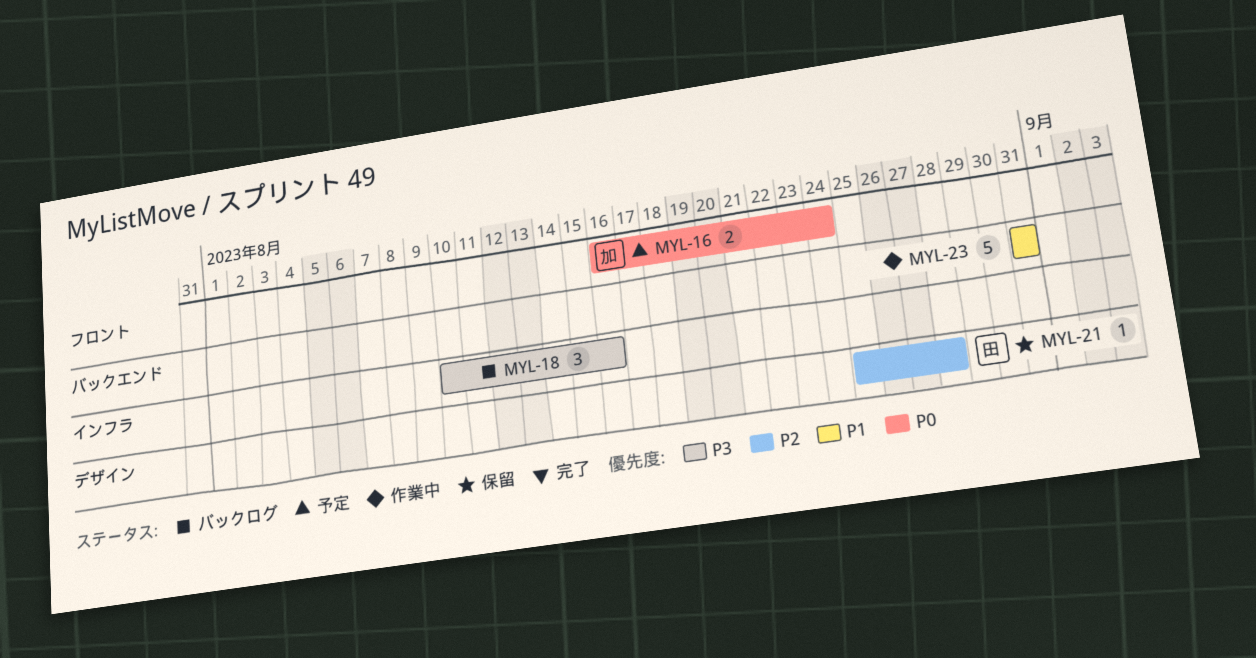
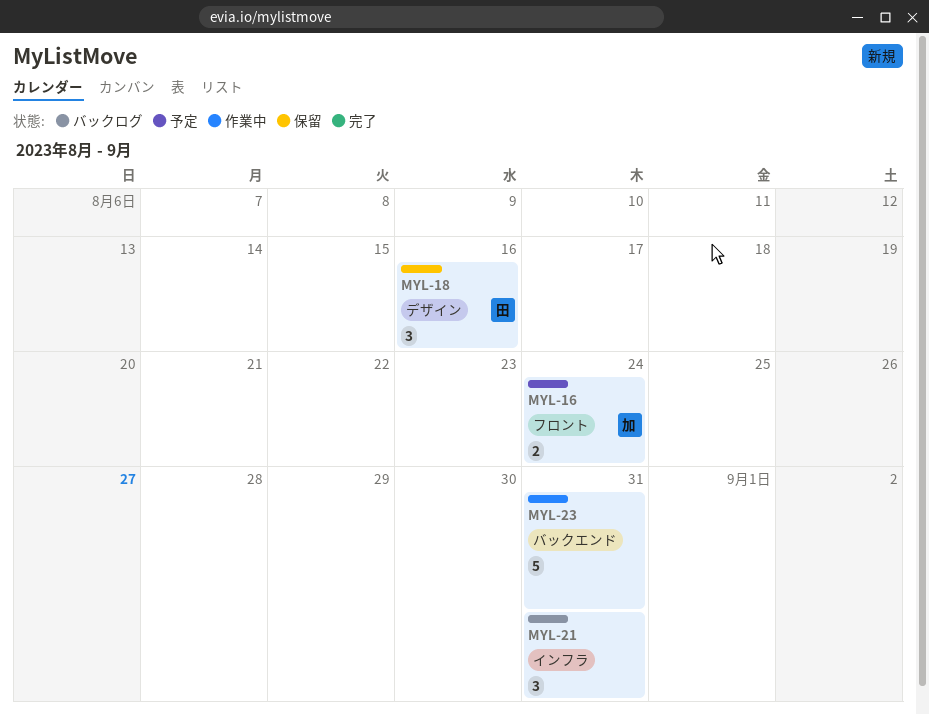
MYL-18, status: バックログ -> 保留
MYL-18, owner: none -> 田
MYL-18, label: インフラ -> デザイン
MYL-21, status: 保留 -> バックログ
MYL-21, owner: 田 -> none
MYL-21, label: デザイン -> インフラ
MYL-21, estimate: 1 -> 3
MYL-21, due: Aug 28 -> Aug 31

